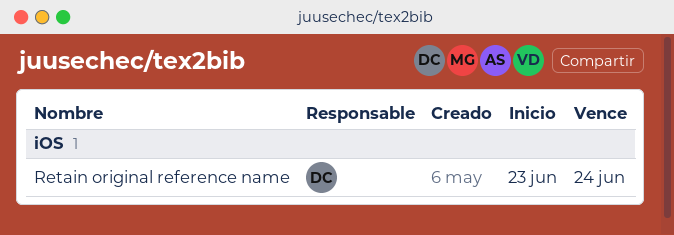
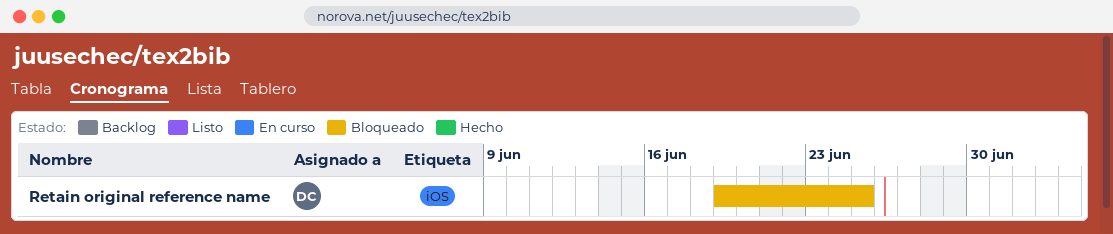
Retain original reference name, start: Jun 23 -> Jun 19
Retain original reference name, due: Jun 24 -> Jun 25

